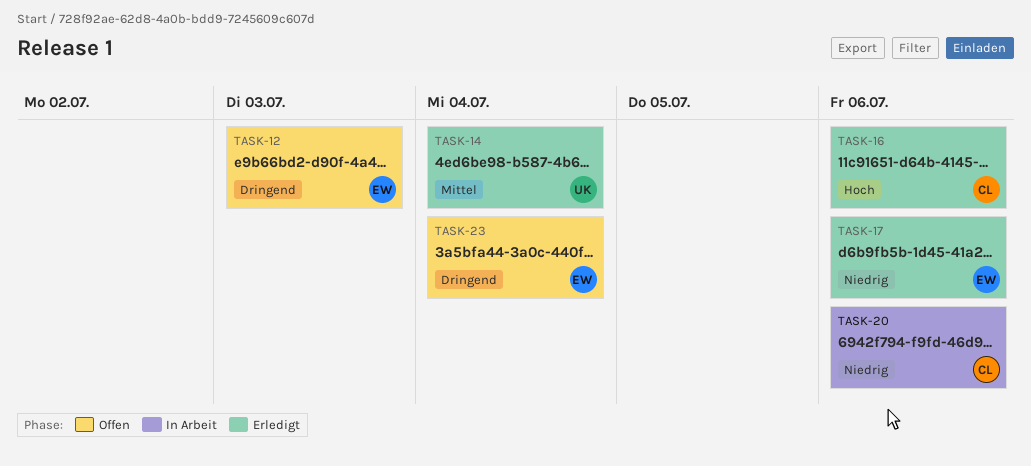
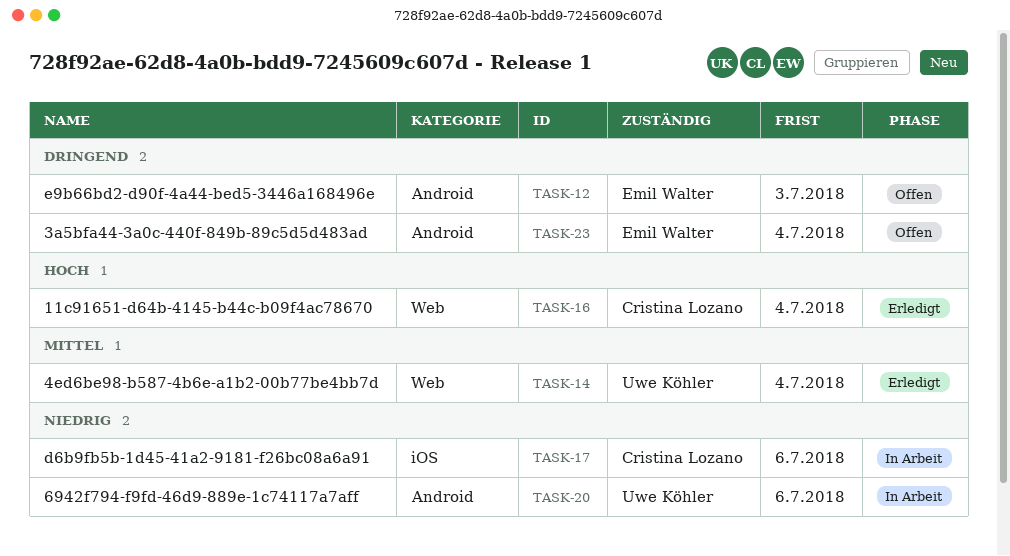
TASK-16, due: Jul 6 -> Jul 4
TASK-17, status: Erledigt -> In Arbeit
TASK-17, owner: Emil Walter -> Cristina Lozano
TASK-20, owner: Cristina Lozano -> Uwe Köhler

